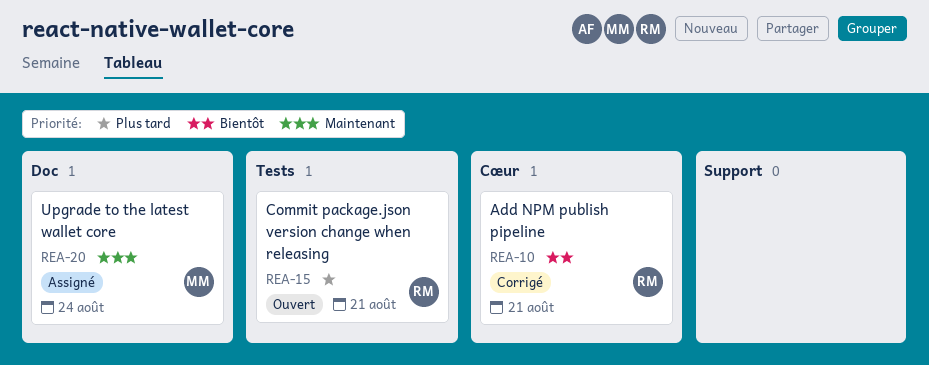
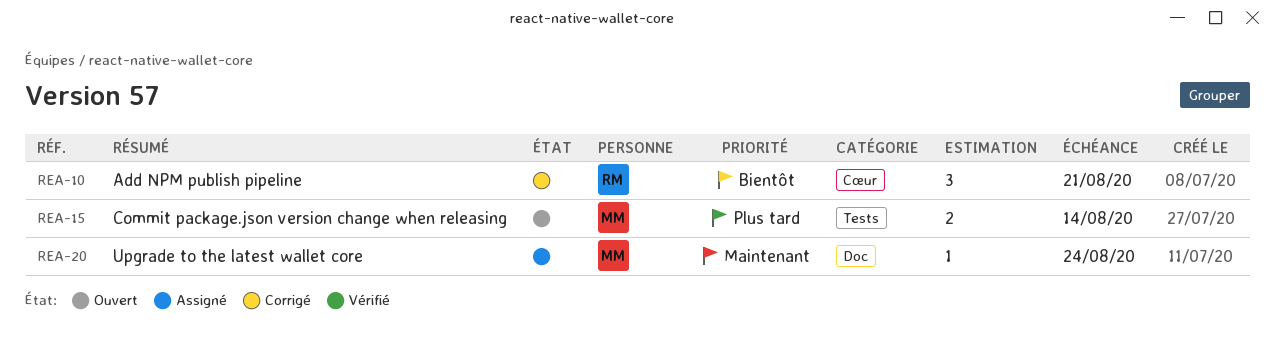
REA-15, owner: RM -> MM
REA-15, due: Aug 21 -> Aug 14

